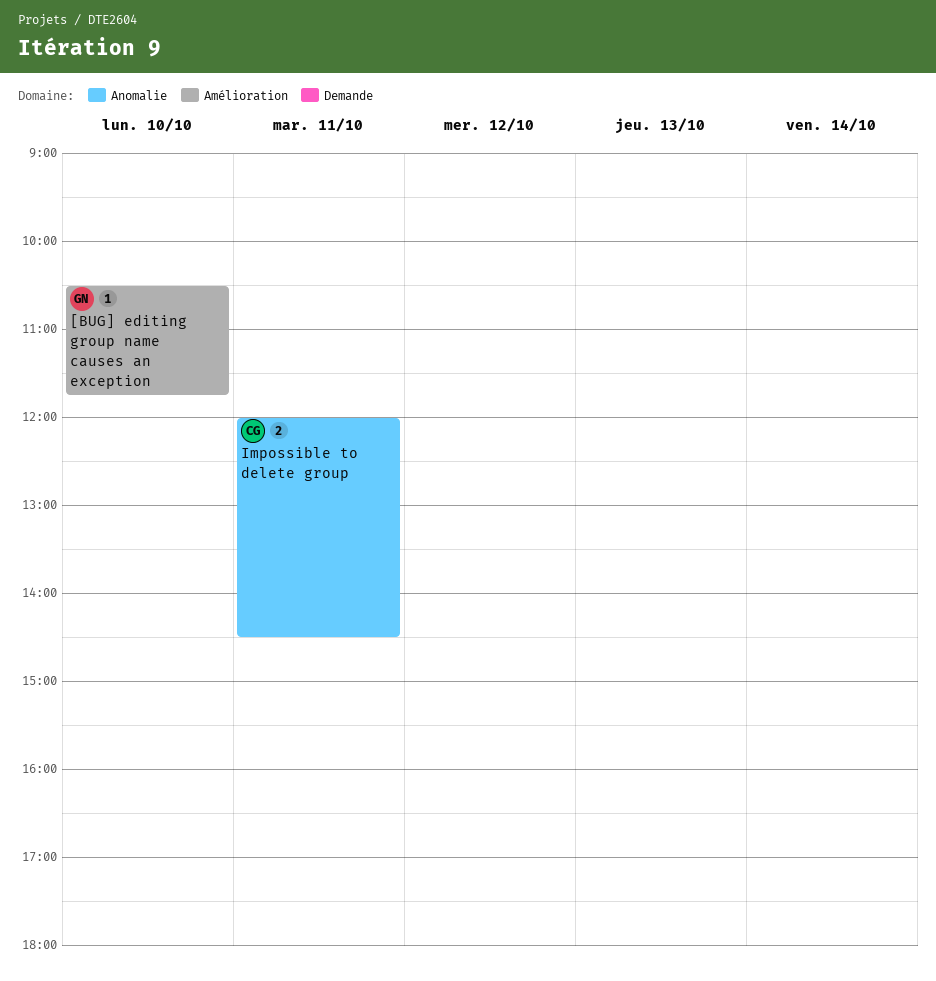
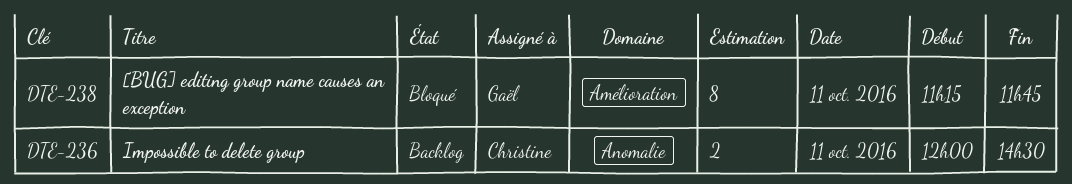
[BUG] editing group name causes an exception, estimate: 1 -> 8
[BUG] editing group name causes an exception, day: Oct 10 -> Oct 11
[BUG] editing group name causes an exception, begins: 10:30 -> 11:15

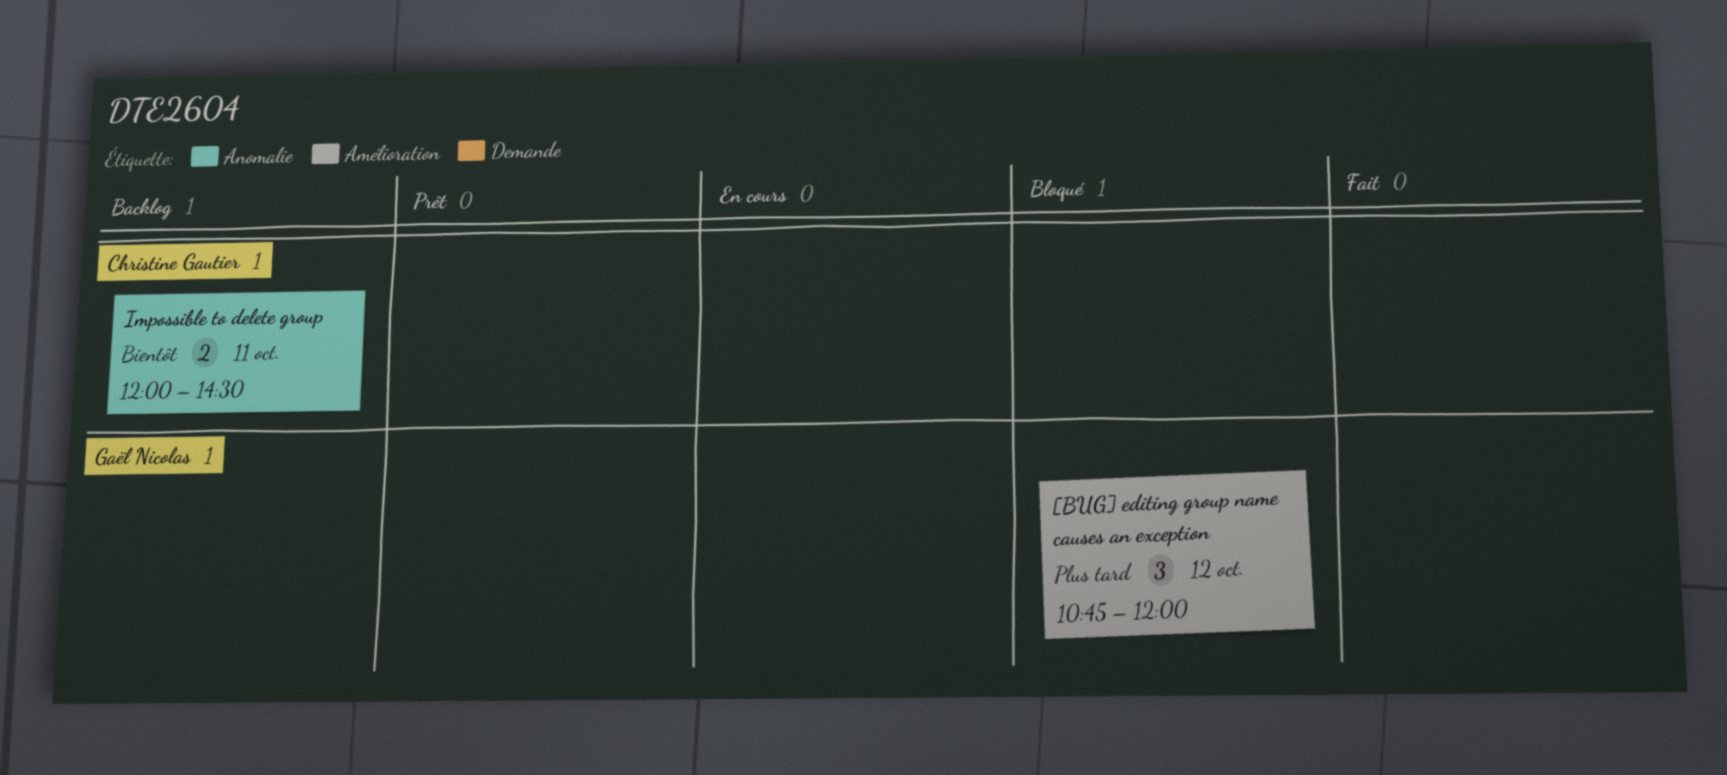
[BUG] editing group name causes an exception, estimate: 8 -> 3
[BUG] editing group name causes an exception, day: Oct 11 -> Oct 12
[BUG] editing group name causes an exception, begins: 11:15 -> 10:45
[BUG] editing group name causes an exception, ends: 11:45 -> 12:00

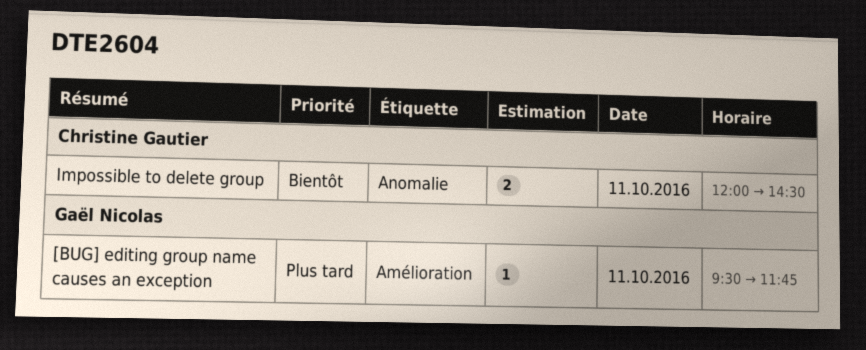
[BUG] editing group name causes an exception, estimate: 3 -> 1
[BUG] editing group name causes an exception, day: Oct 12 -> Oct 11
[BUG] editing group name causes an exception, begins: 10:45 -> 09:30
[BUG] editing group name causes an exception, ends: 12:00 -> 11:45

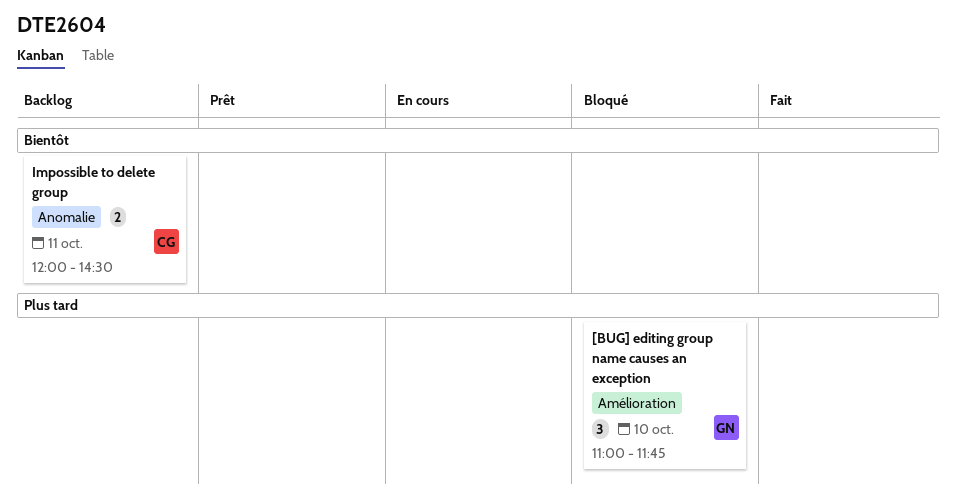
[BUG] editing group name causes an exception, estimate: 1 -> 3
[BUG] editing group name causes an exception, day: Oct 11 -> Oct 10
[BUG] editing group name causes an exception, begins: 09:30 -> 11:00

